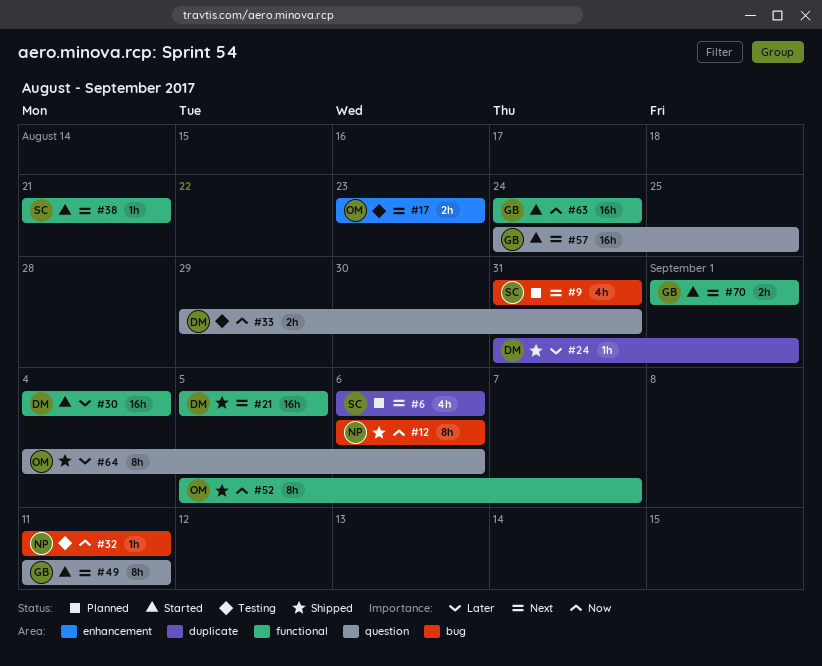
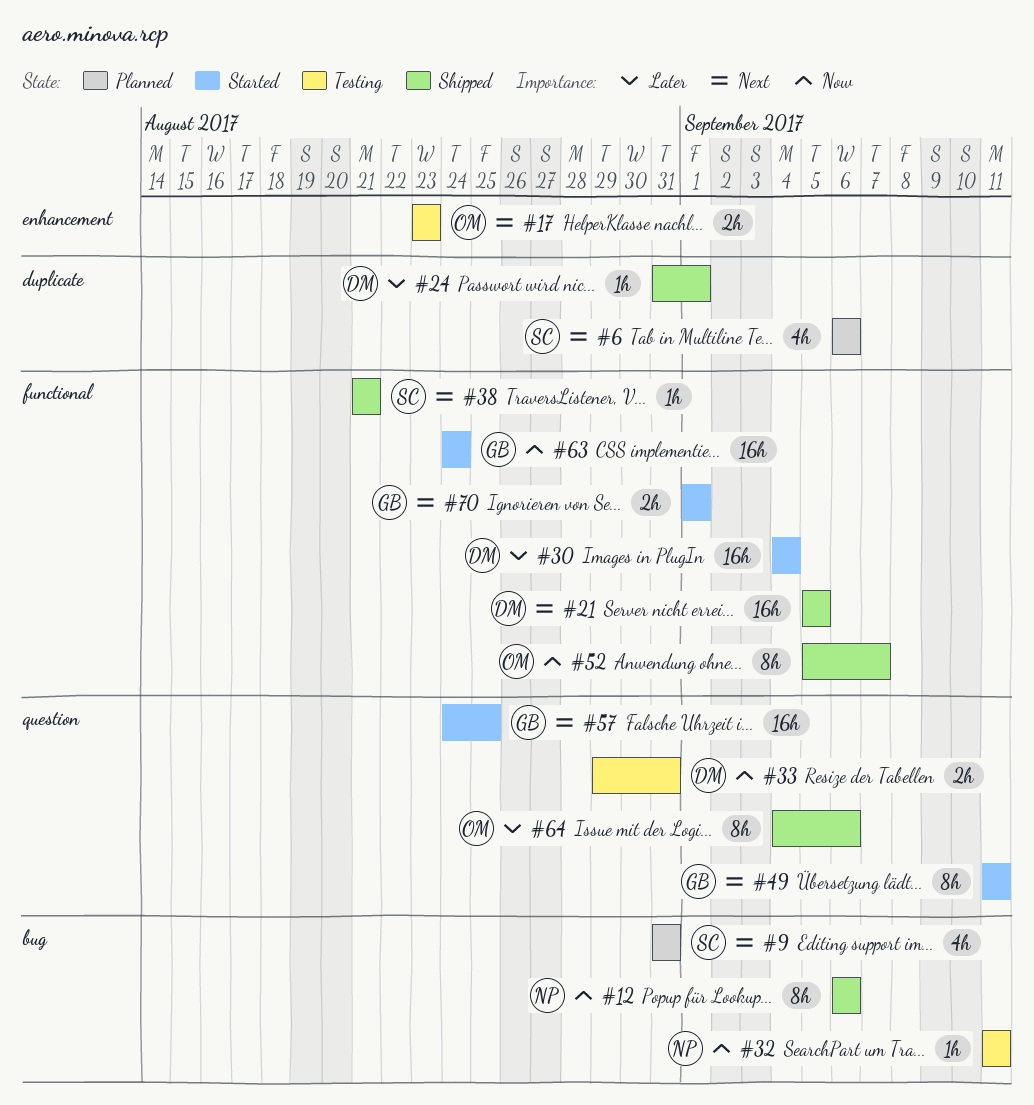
#38, status: Started -> Shipped

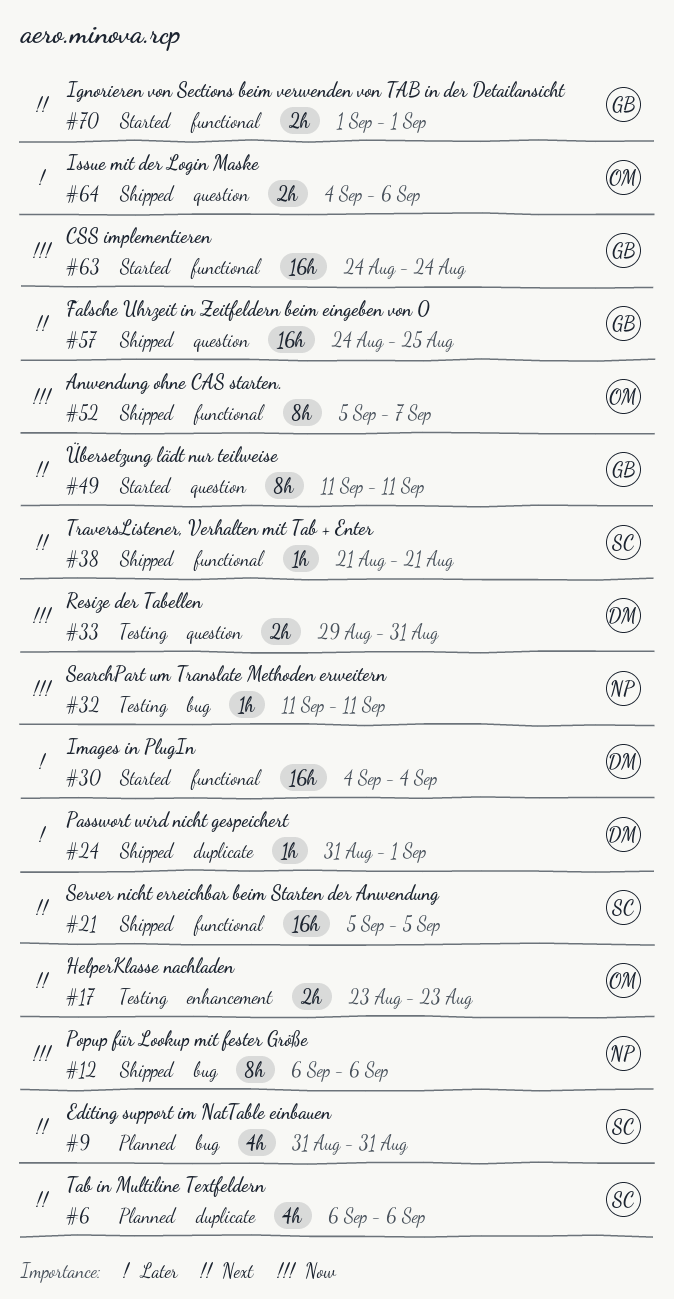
#21, owner: DM -> SC
#57, status: Started -> Shipped
#64, estimate: 8h -> 2h

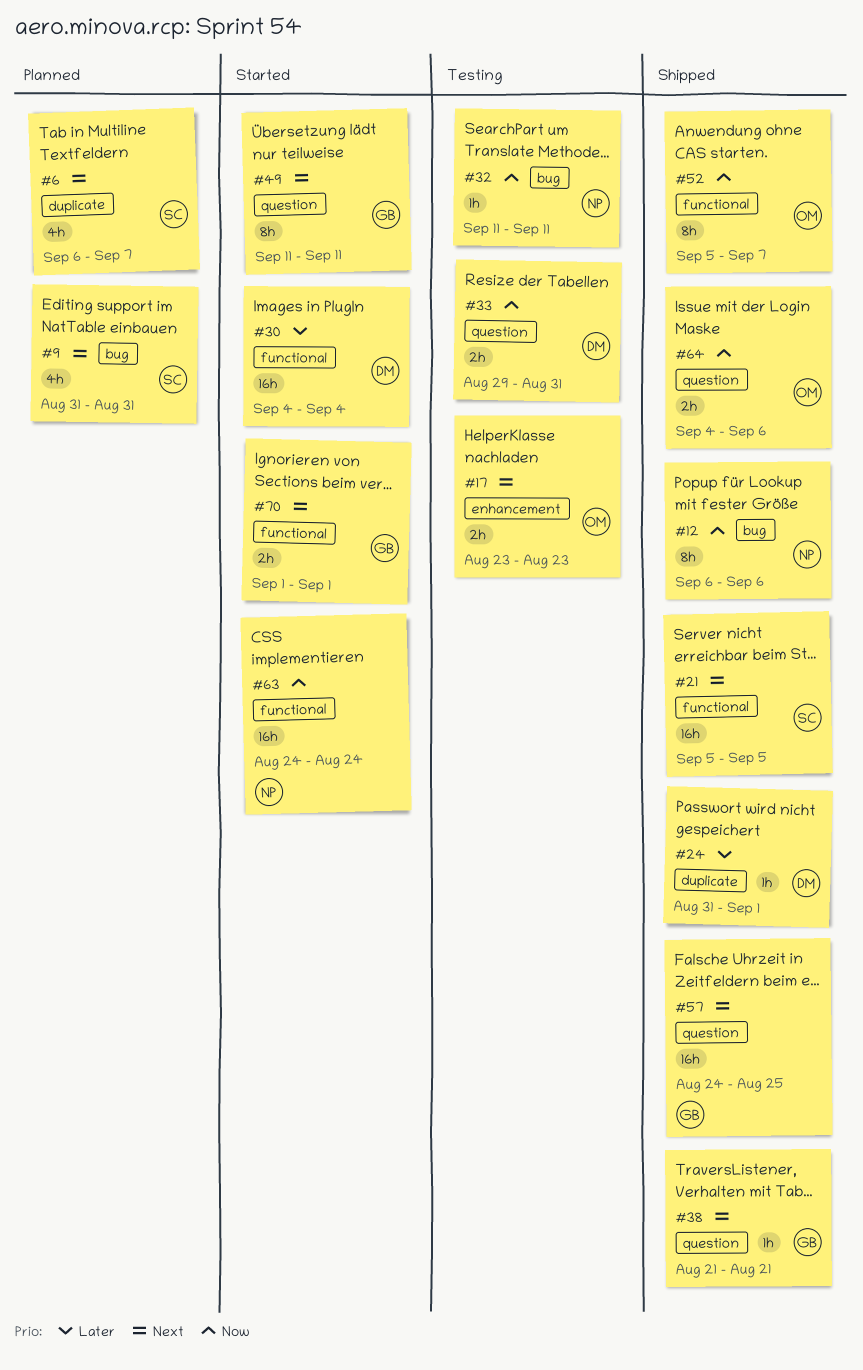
#6, due: Sep 6 -> Sep 7
#38, owner: SC -> GB
#38, label: functional -> question
#63, owner: GB -> NP
#64, priority: Later -> Now

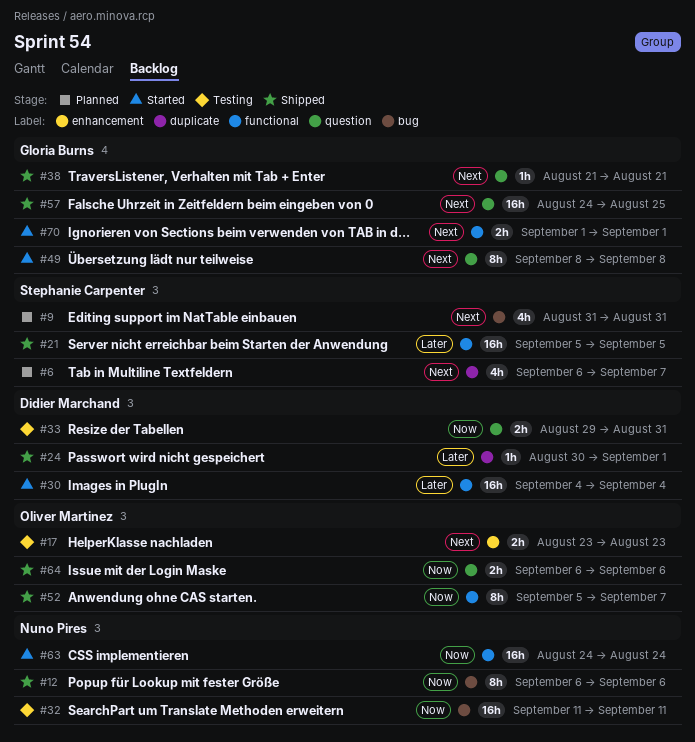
#21, priority: Next -> Later
#24, start: Aug 31 -> Aug 30
#32, estimate: 1h -> 16h
#49, start: Sep 11 -> Sep 8
#49, due: Sep 11 -> Sep 8
#64, start: Sep 4 -> Sep 6

